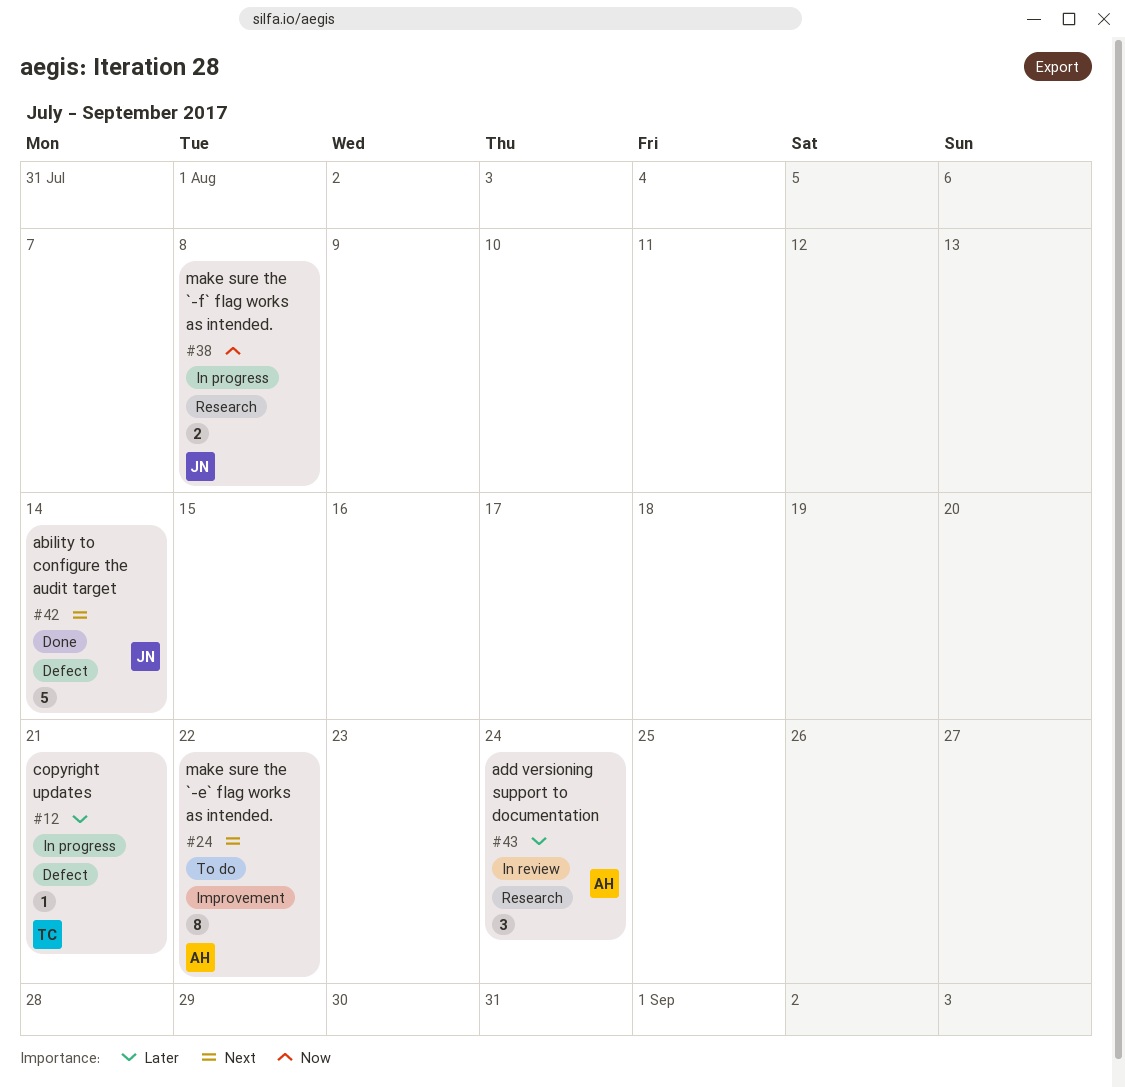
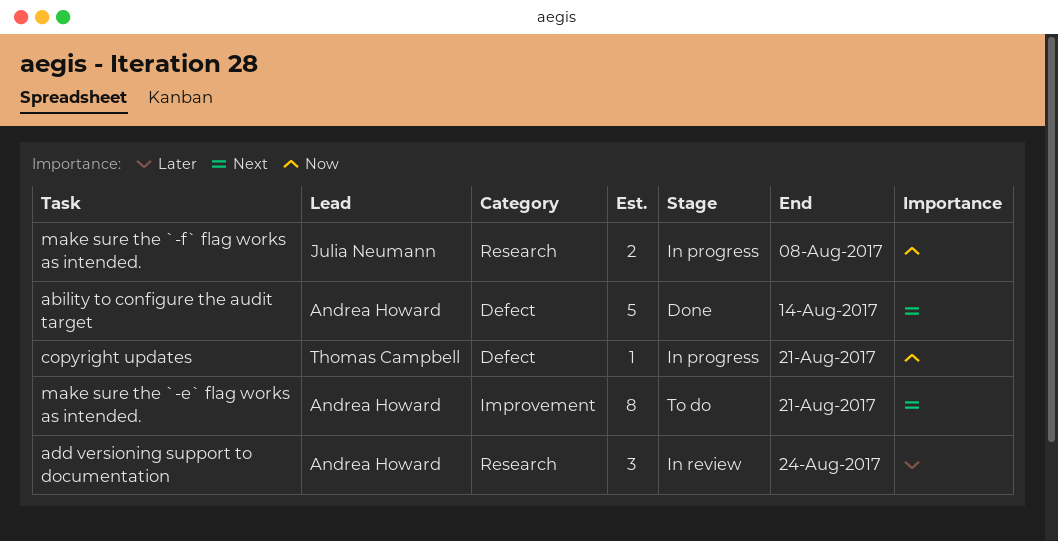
ability to configure the audit target, owner: Julia Neumann -> Andrea Howard
copyright updates, priority: Later -> Now
make sure the `-e` flag works as intended., due: Aug 22 -> Aug 21

